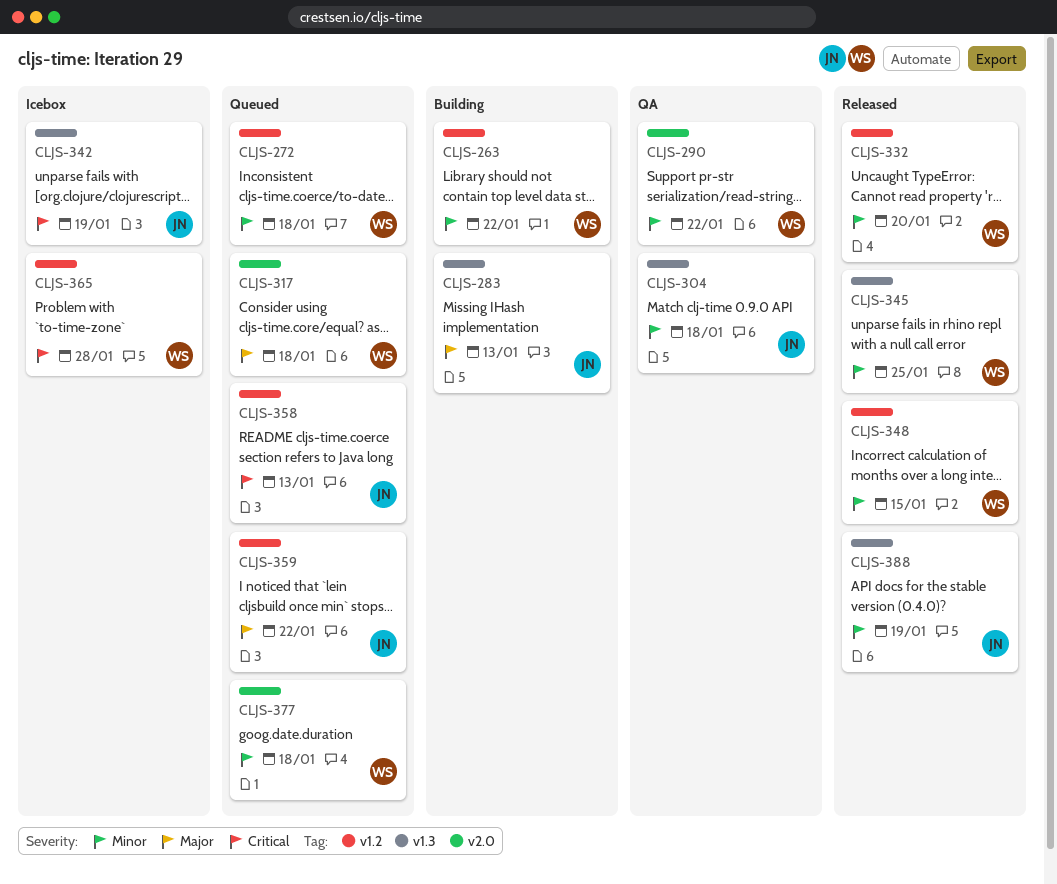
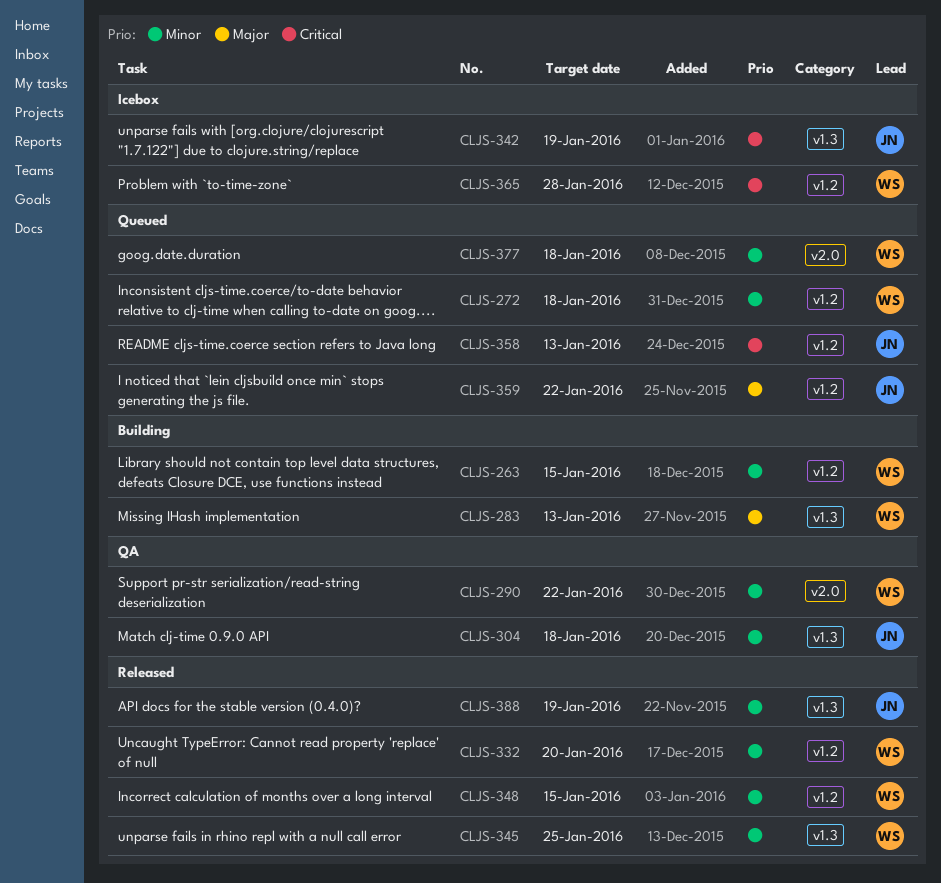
CLJS-263, due: Jan 22 -> Jan 15
CLJS-283, owner: JN -> WS
CLJS-317: present -> none

